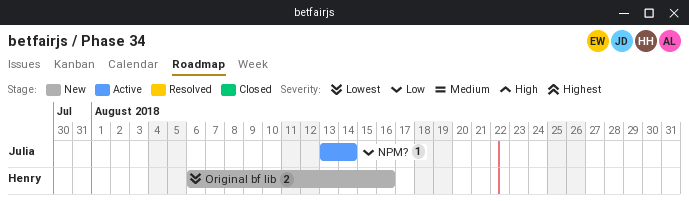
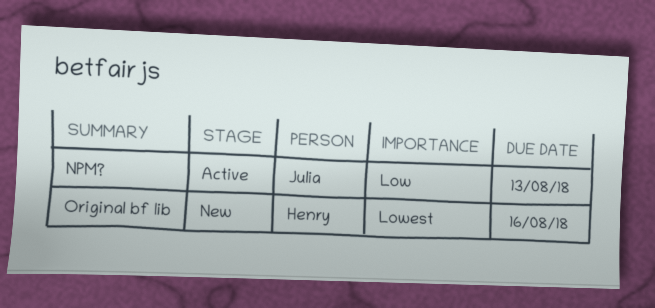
NPM?, due: Aug 14 -> Aug 13

